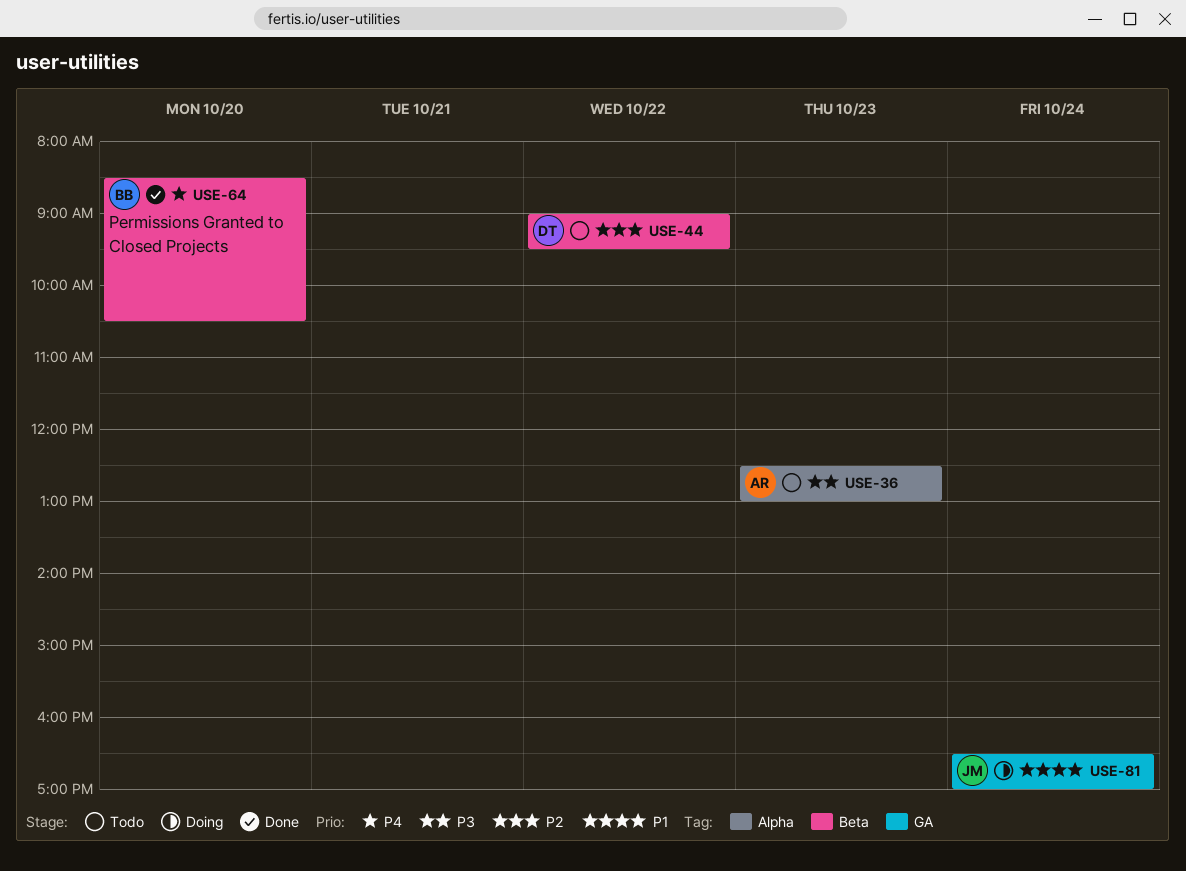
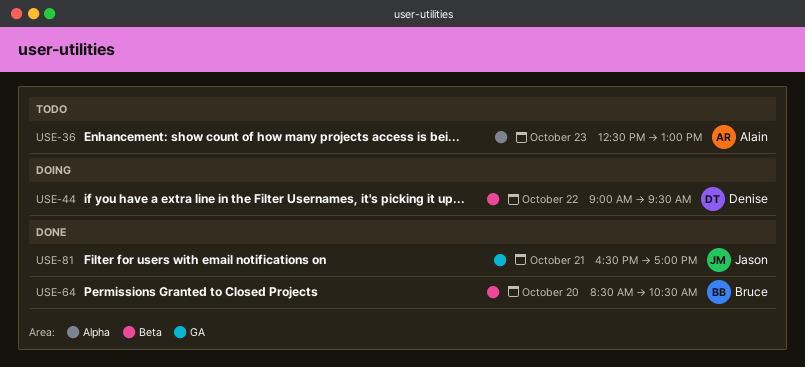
USE-44, status: Todo -> Doing
USE-81, status: Doing -> Done
USE-81, day: Oct 24 -> Oct 21

